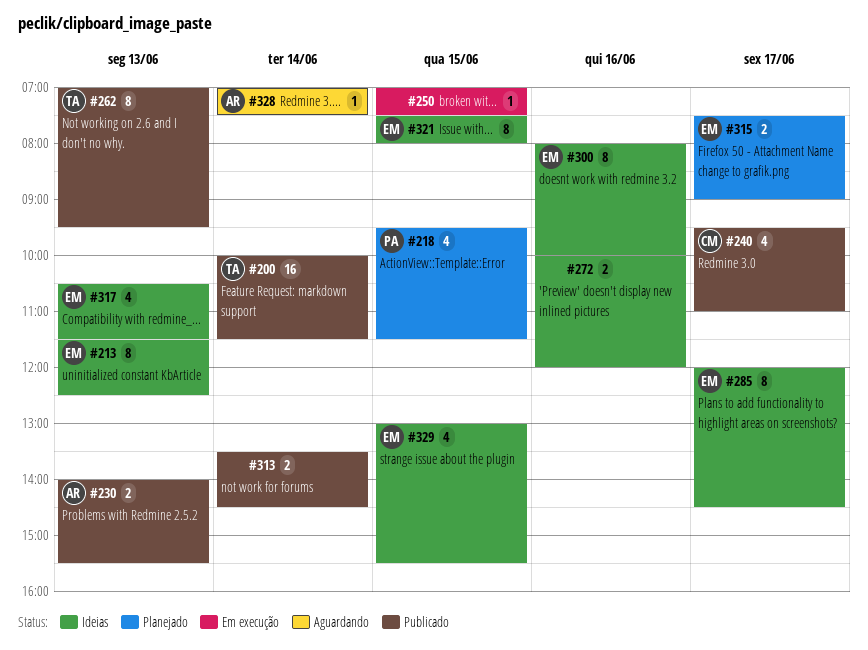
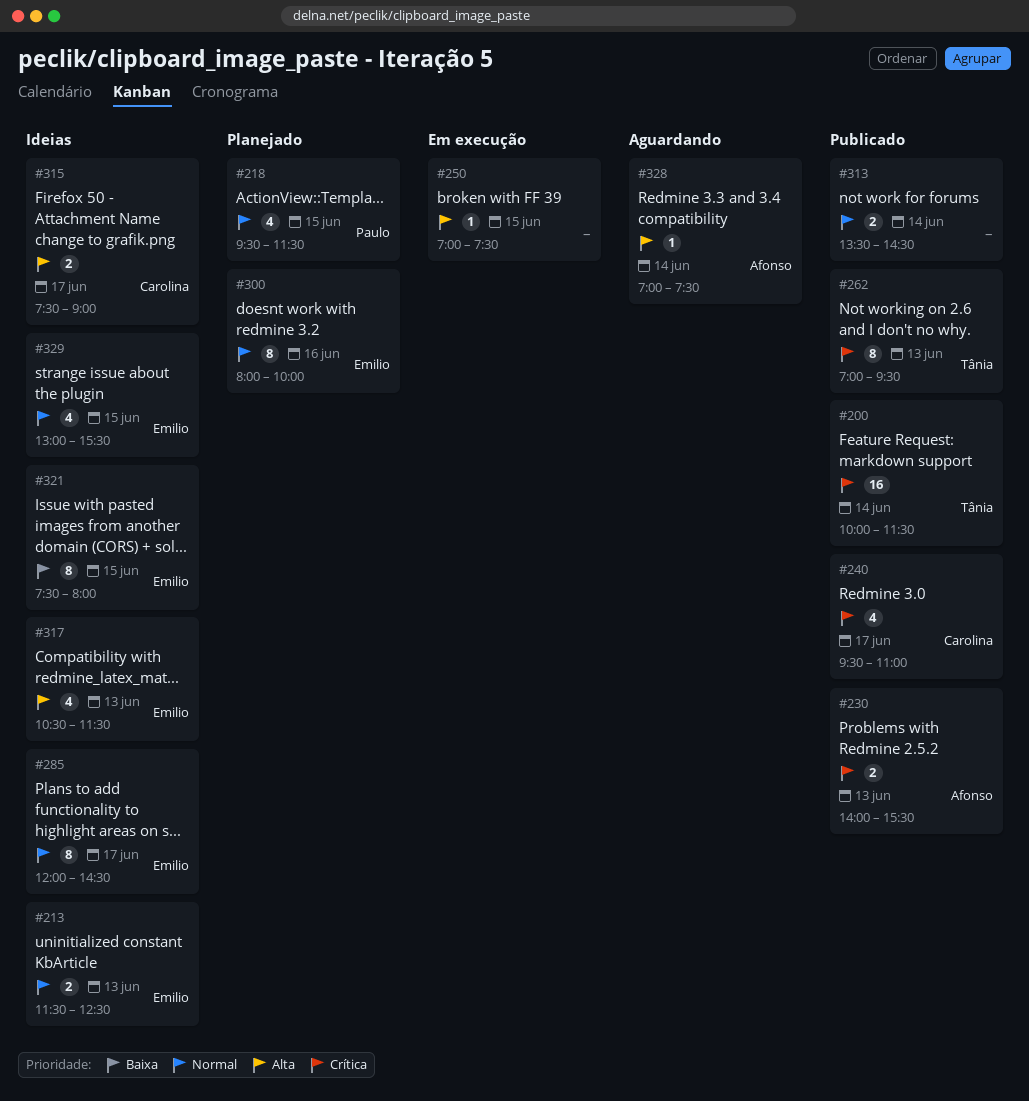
#213, estimate: 8 -> 2
#272: present -> none
#300, status: Ideias -> Planejado
#315, status: Planejado -> Ideias
#315, owner: Emilio -> Carolina

